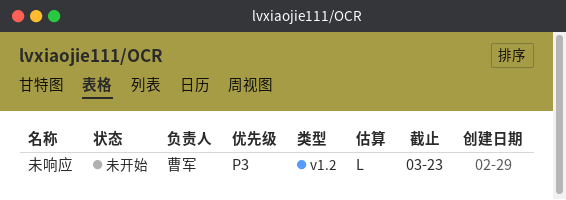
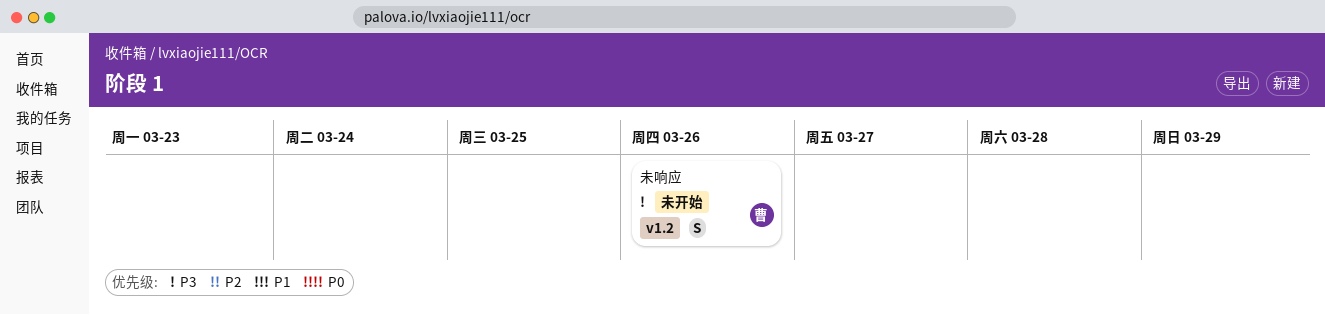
未响应, estimate: L -> S
未响应, due: Mar 23 -> Mar 26

